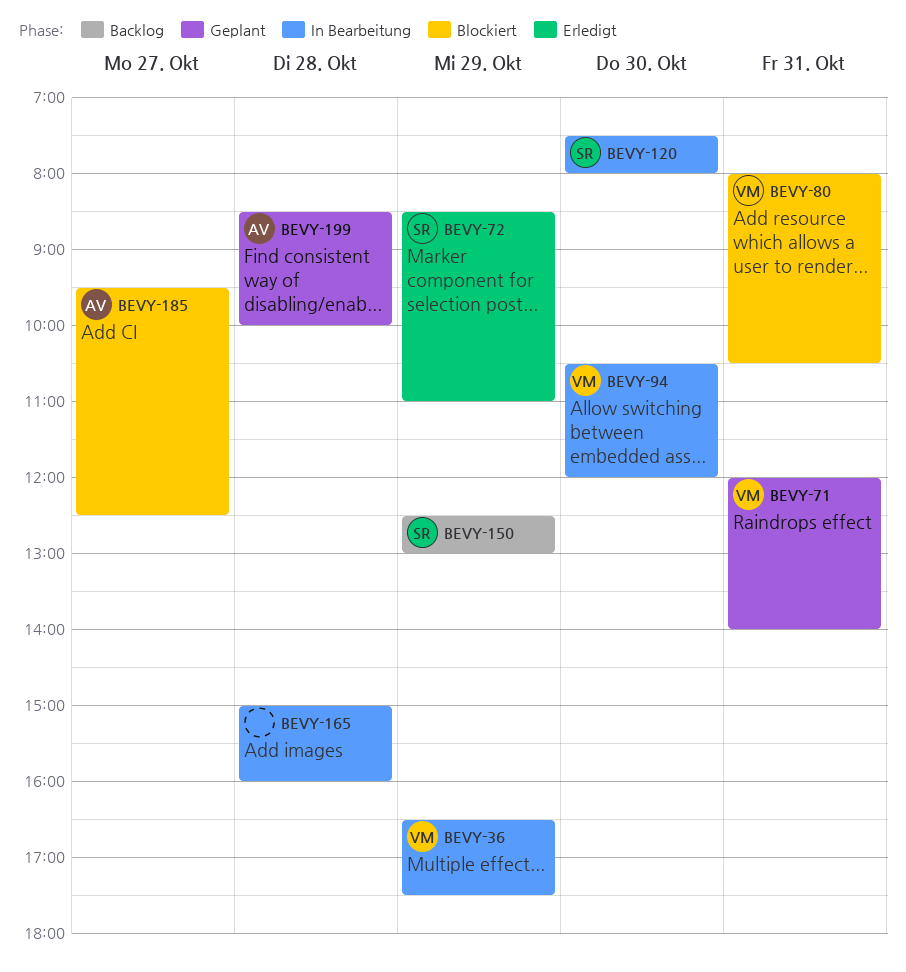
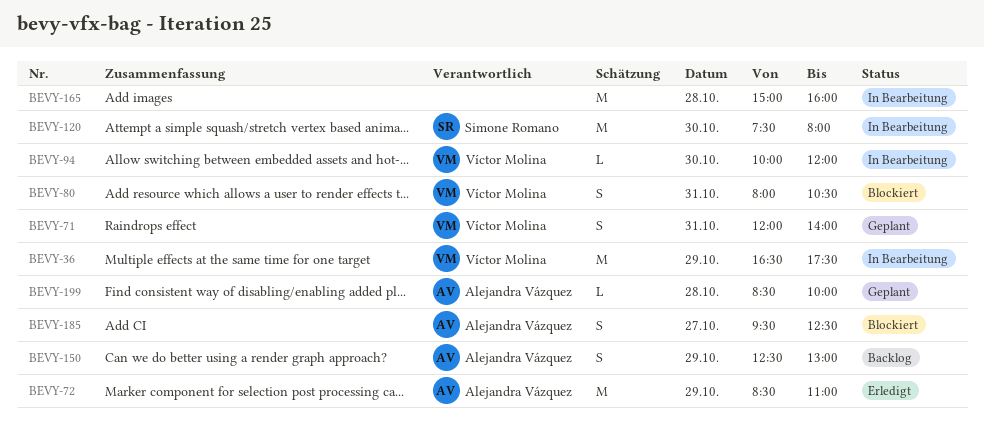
BEVY-72, owner: Simone Romano -> Alejandra Vázquez
BEVY-94, begins: 10:30 -> 10:00
BEVY-150, owner: Simone Romano -> Alejandra Vázquez

